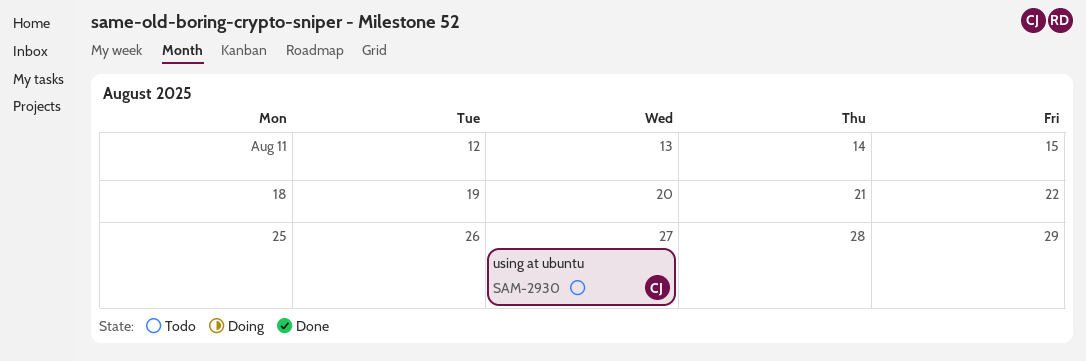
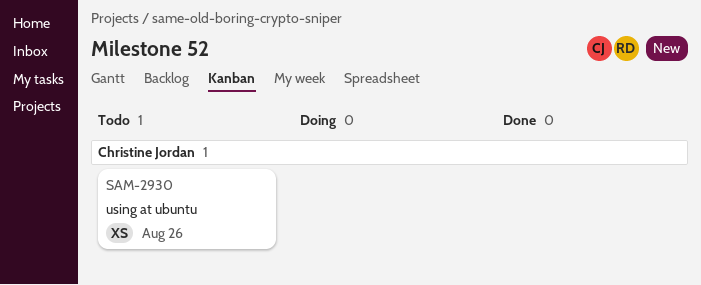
SAM-2930, due: Aug 27 -> Aug 26

